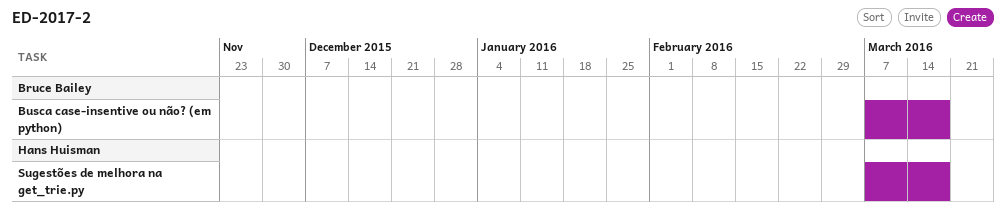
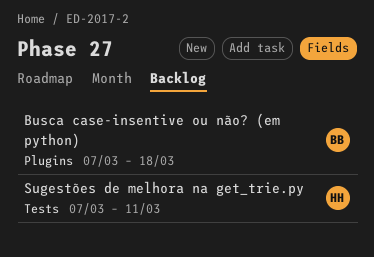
Sugestões de melhora na get_trie.py, due: Mar 18 -> Mar 11

